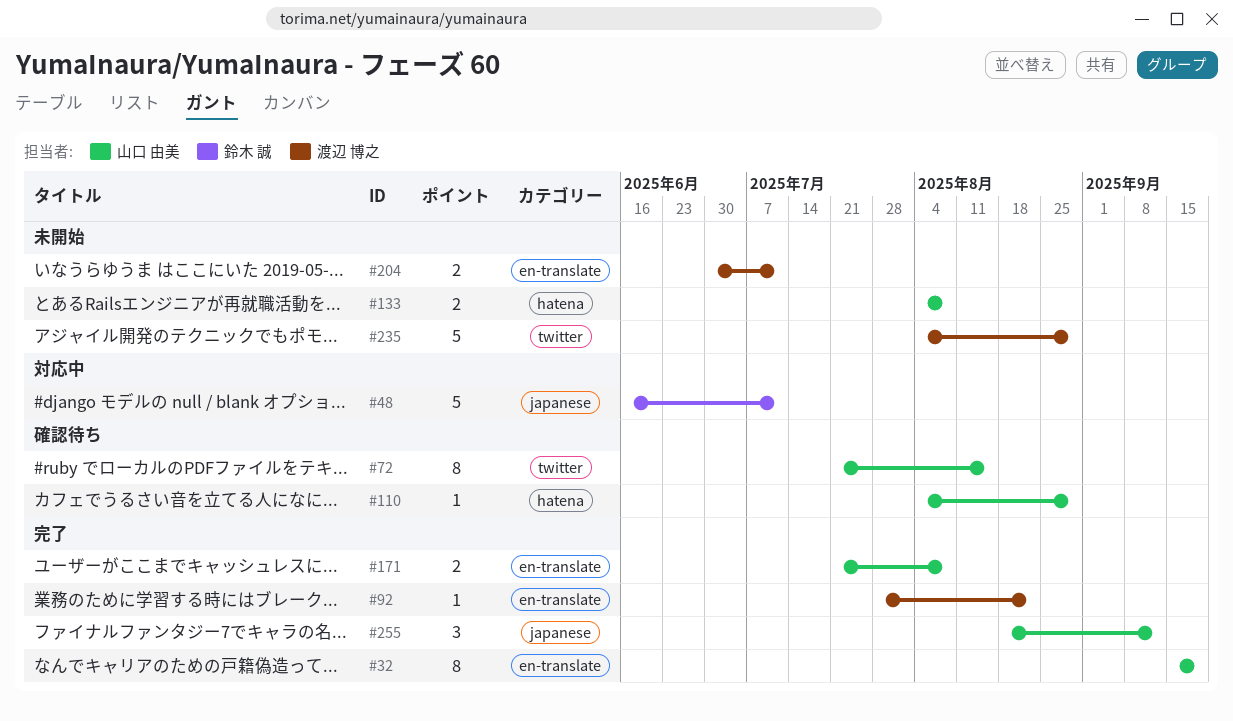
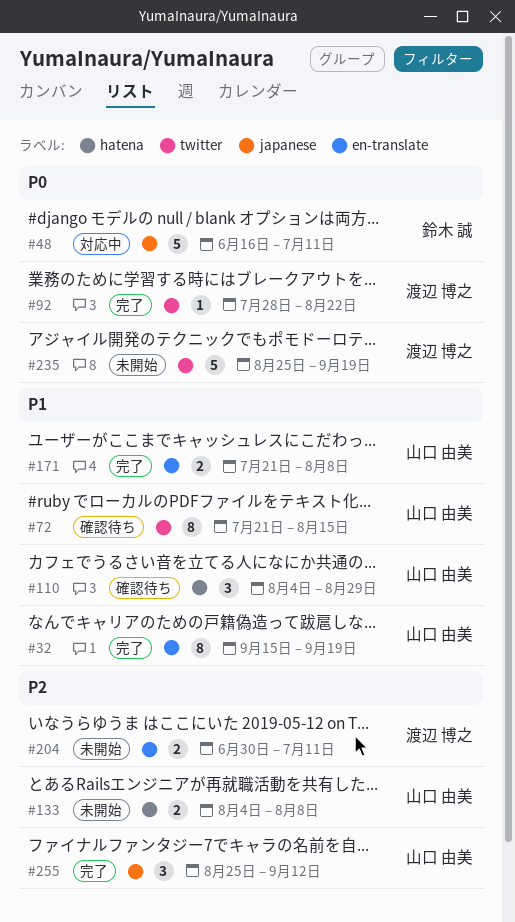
#92, label: en-translate -> twitter
#110, estimate: 1 -> 3
#235, start: Aug 4 -> Aug 25
#235, due: Aug 29 -> Sep 19
#255, start: Aug 18 -> Aug 25

